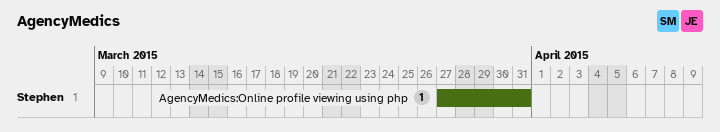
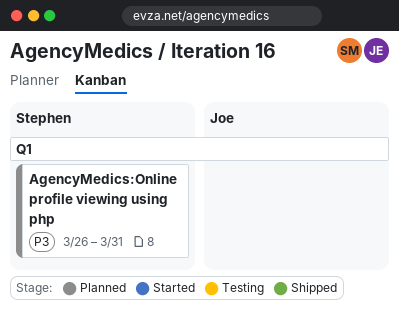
AgencyMedics:Online profile viewing using php, start: Mar 27 -> Mar 26

